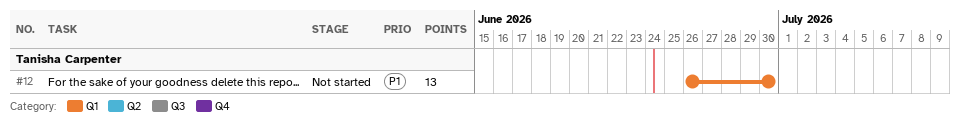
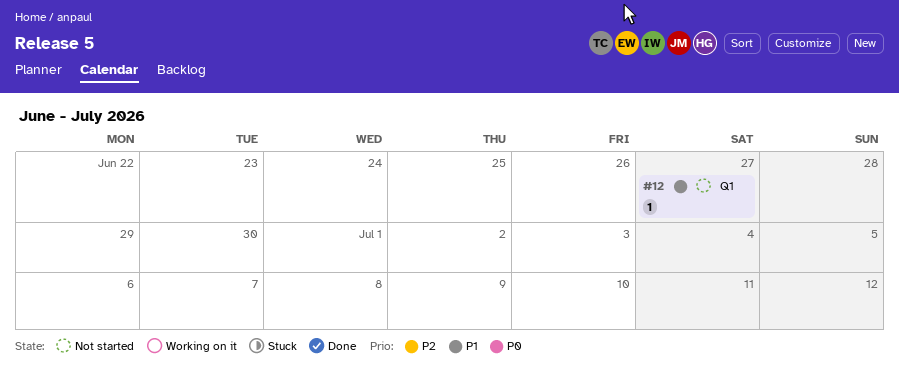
#12, estimate: 13 -> 1
#12, due: Jun 30 -> Jun 27

